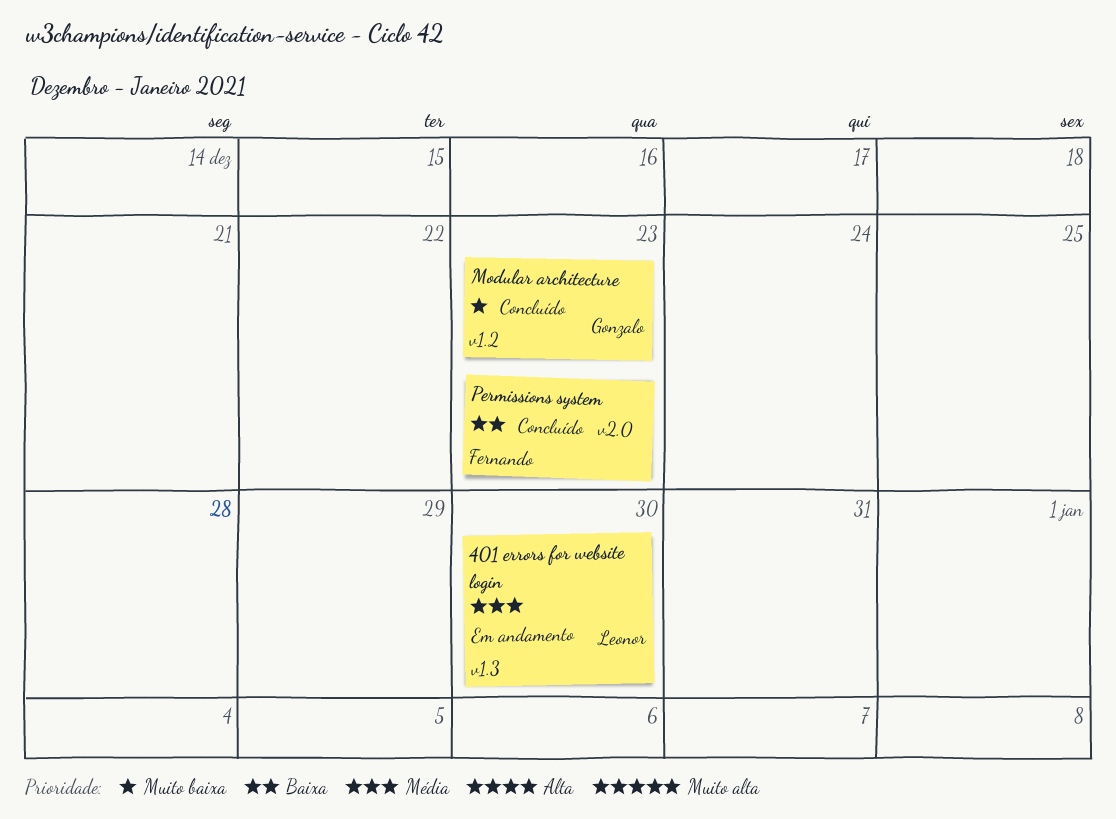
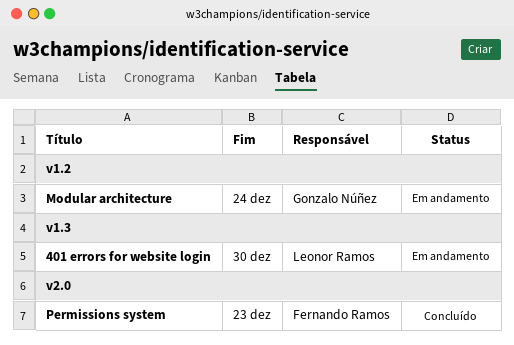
Modular architecture, status: Concluído -> Em andamento
Modular architecture, due: Dec 23 -> Dec 24

